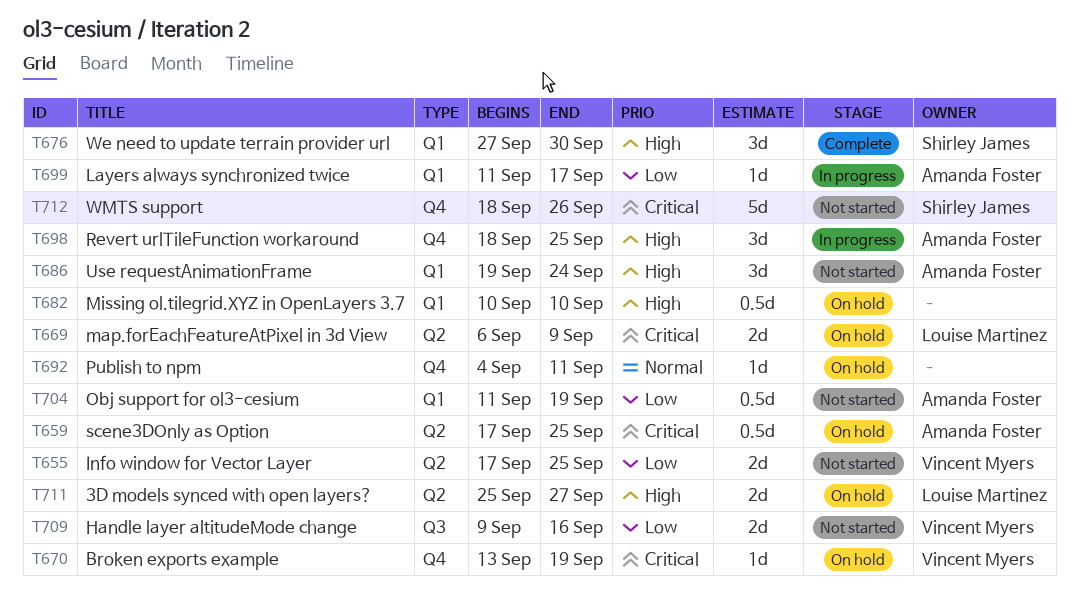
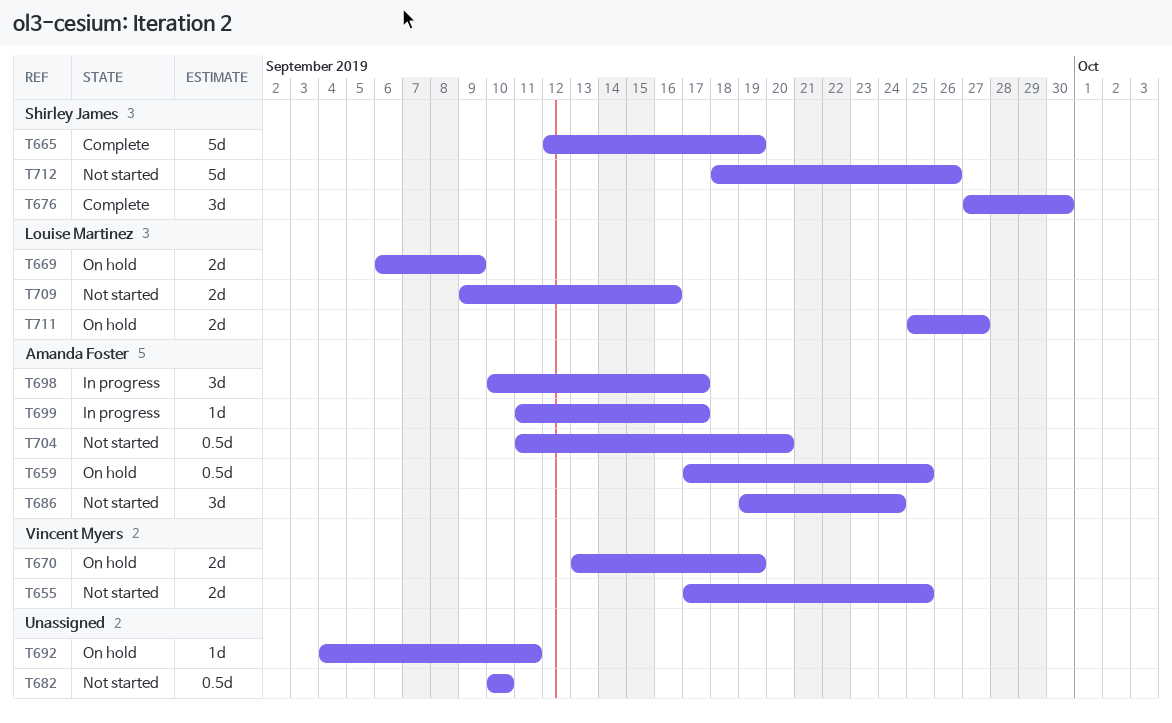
T665: none -> present
T670, estimate: 1d -> 2d
T682, status: On hold -> Not started
T698, start: Sep 18 -> Sep 10
T698, due: Sep 25 -> Sep 17
T704, due: Sep 19 -> Sep 20
T709, owner: Vincent Myers -> Louise Martinez

